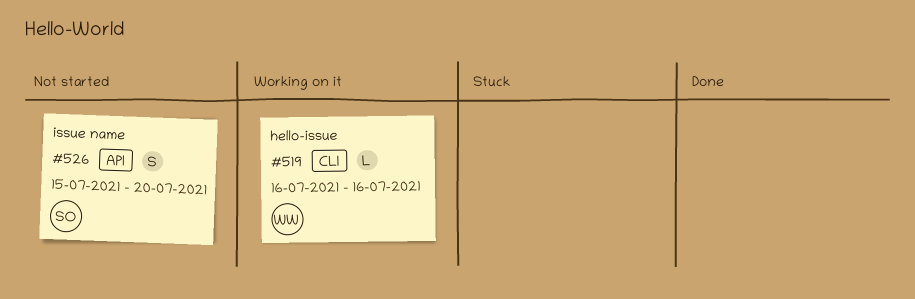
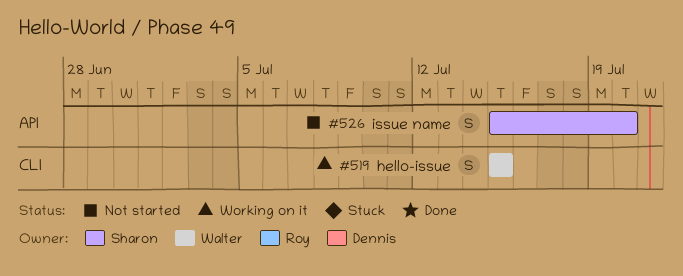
#519, estimate: L -> S
#519, start: Jul 16 -> Jul 15
#519, due: Jul 16 -> Jul 15

